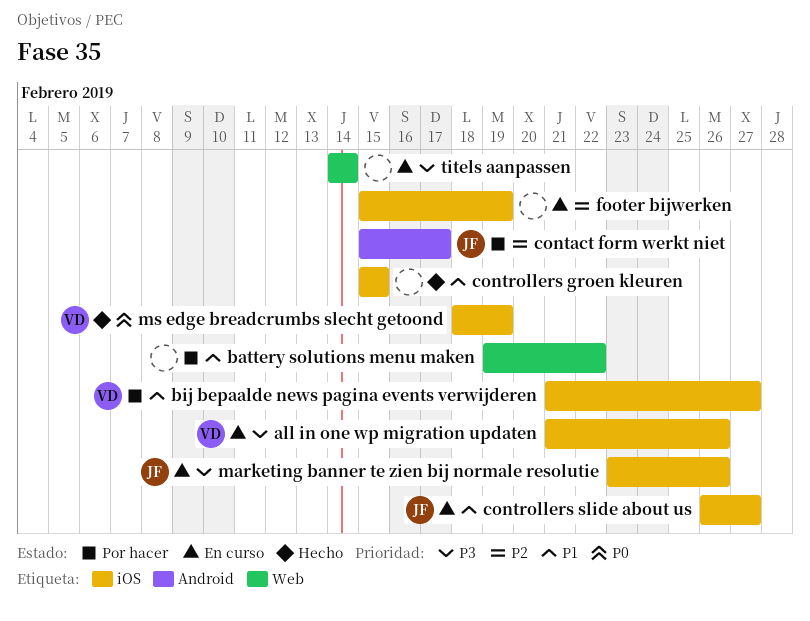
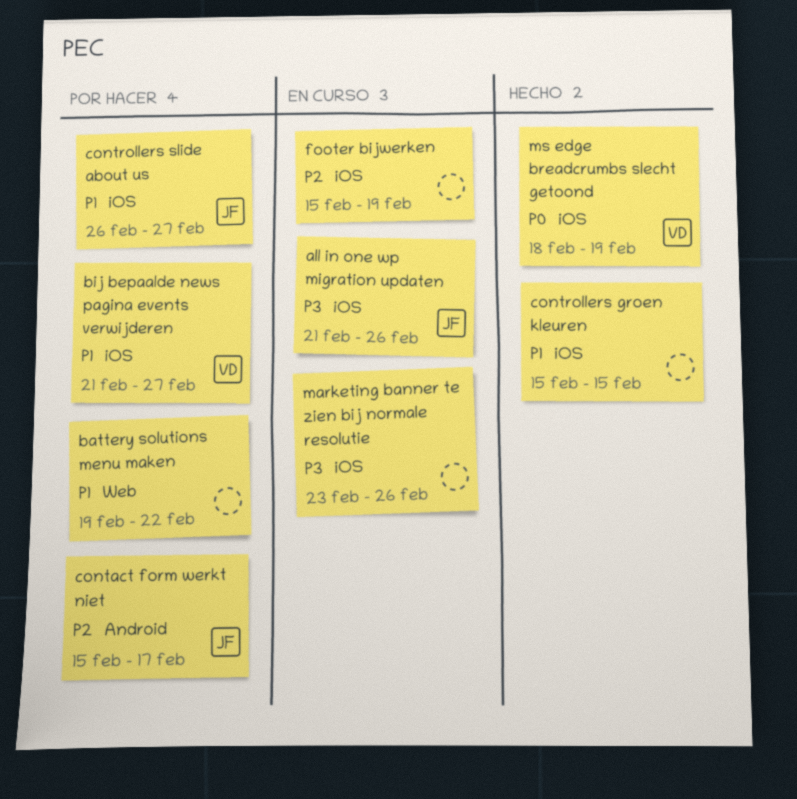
all in one wp migration updaten, owner: VD -> JF
controllers slide about us, status: En curso -> Por hacer
marketing banner te zien bij normale resolutie, owner: JF -> none
titels aanpassen: present -> none

